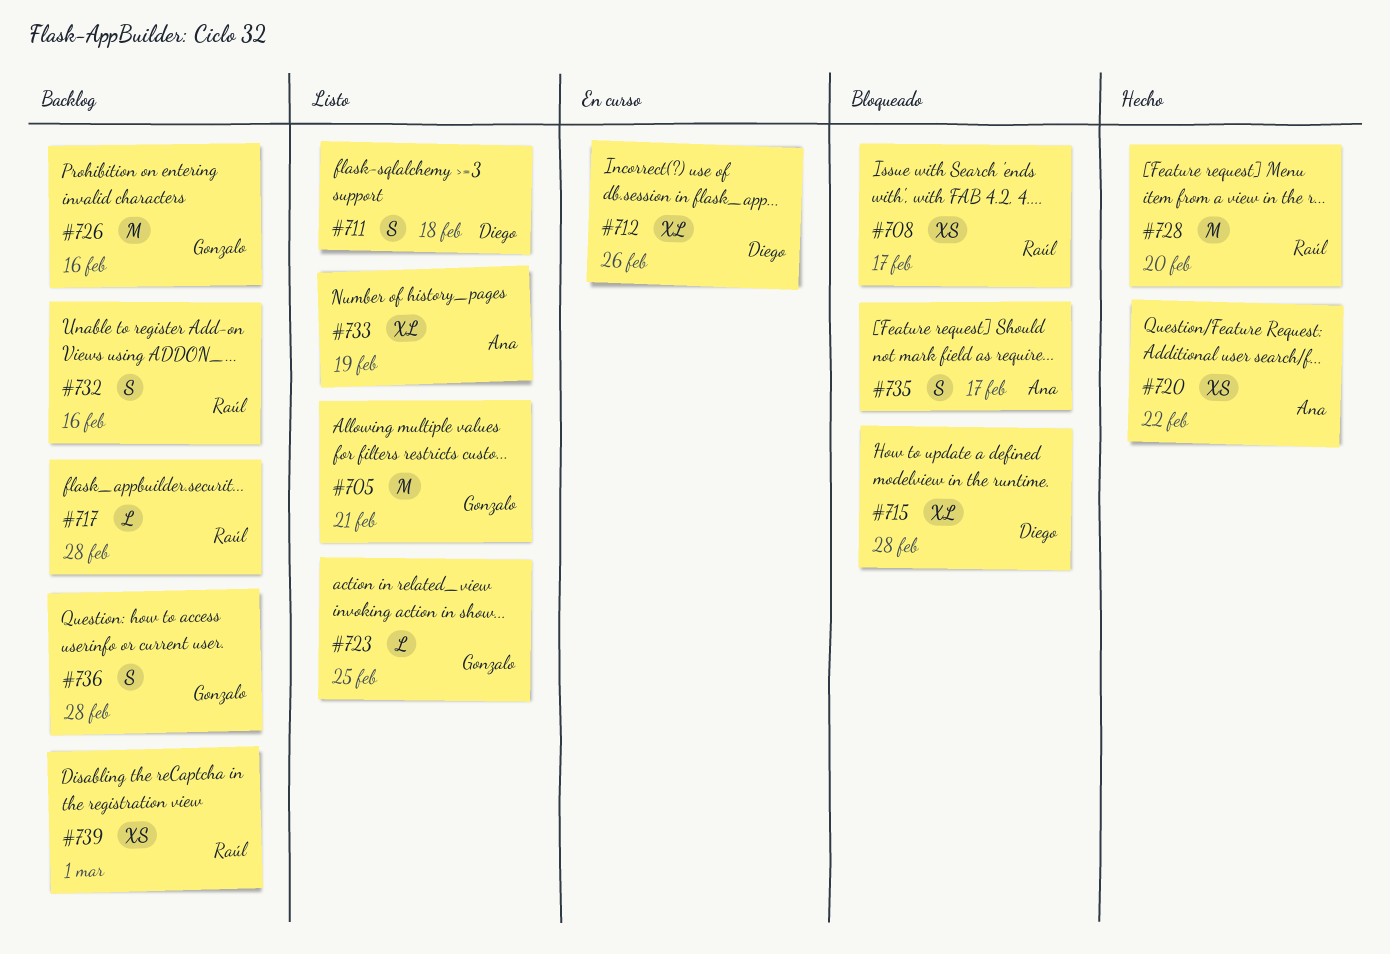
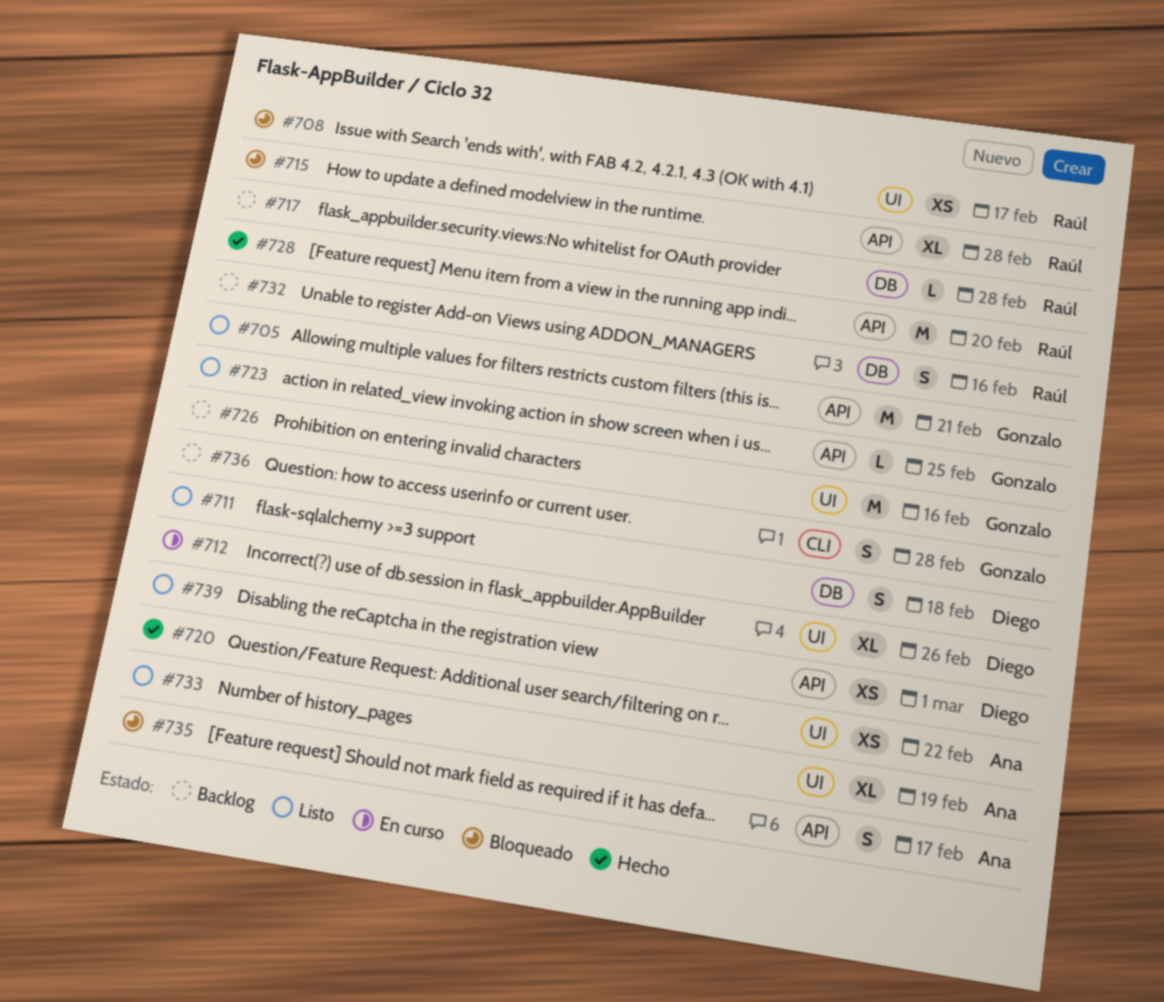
#715, owner: Diego -> Raúl
#739, status: Backlog -> Listo
#739, owner: Raúl -> Diego

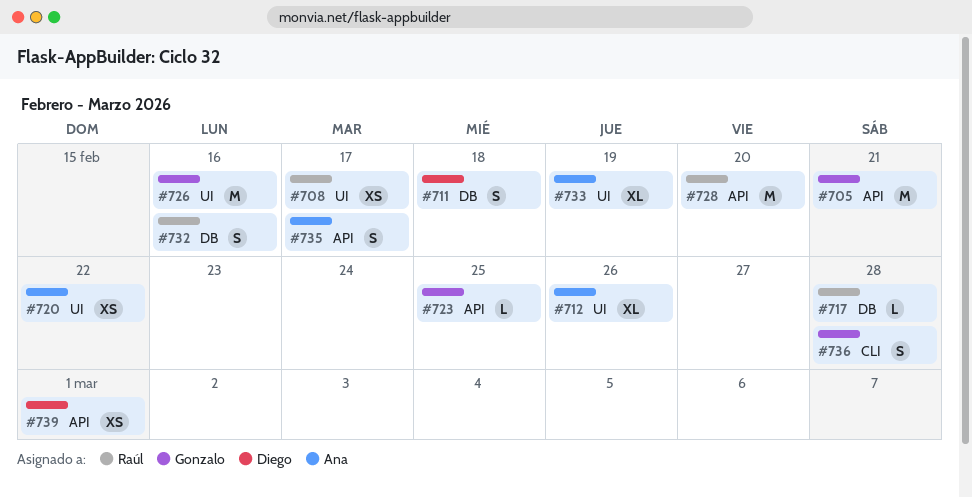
#712, owner: Diego -> Ana
#715: present -> none

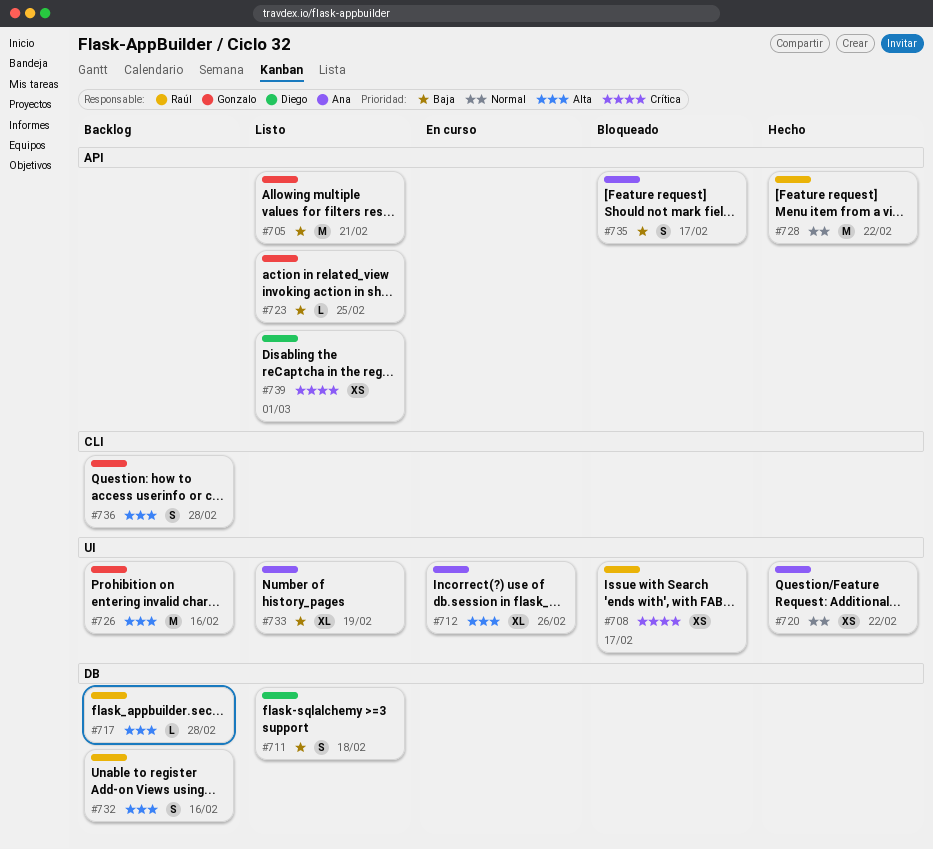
#728, due: Feb 20 -> Feb 22

